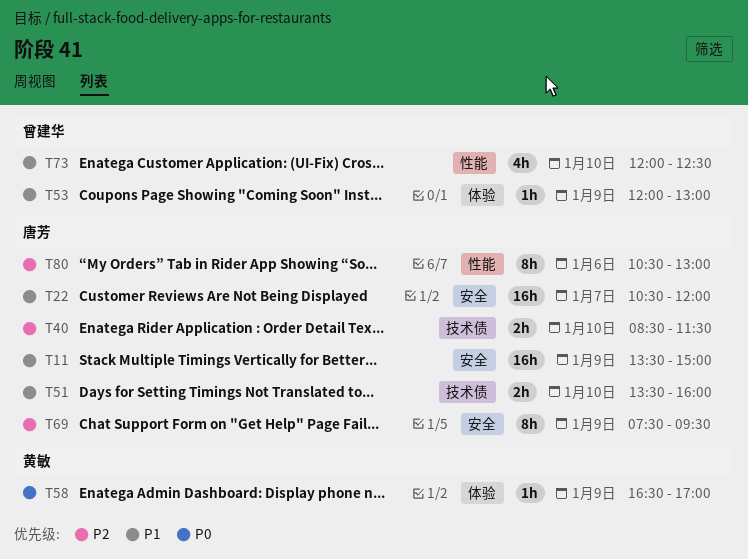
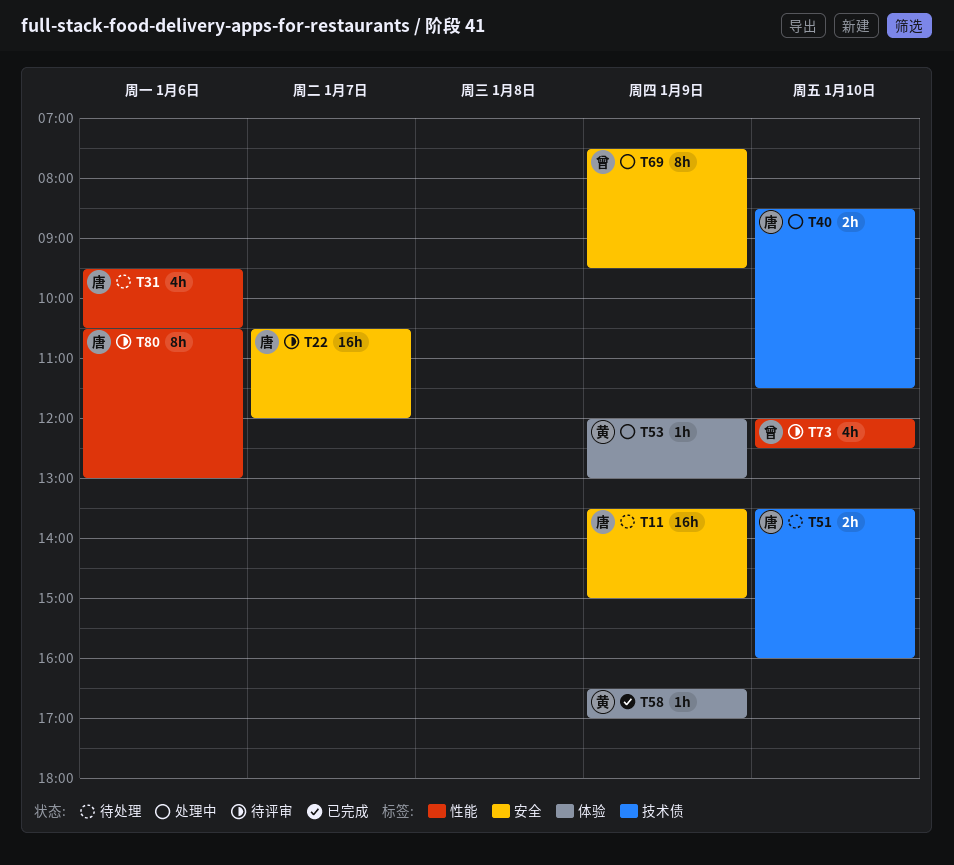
T31: none -> present
T53, owner: 曾建华 -> 黄敏
T69, owner: 唐芳 -> 曾建华

